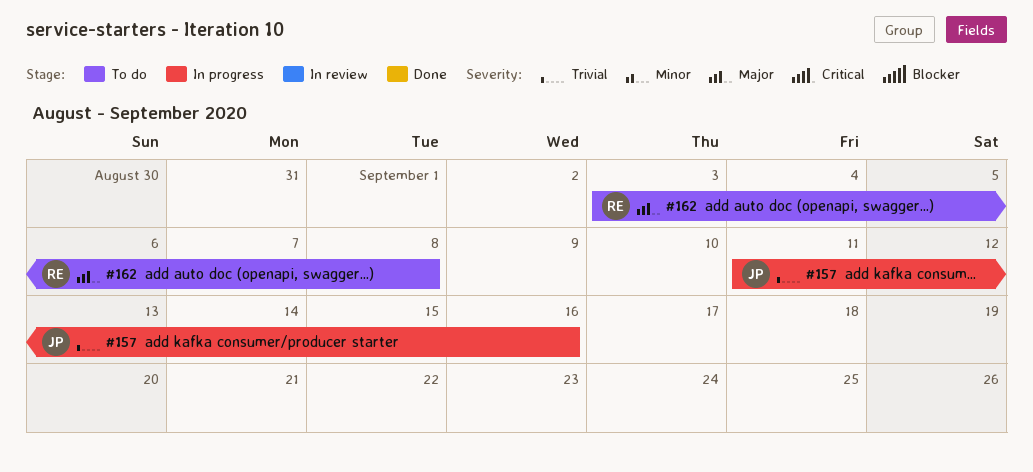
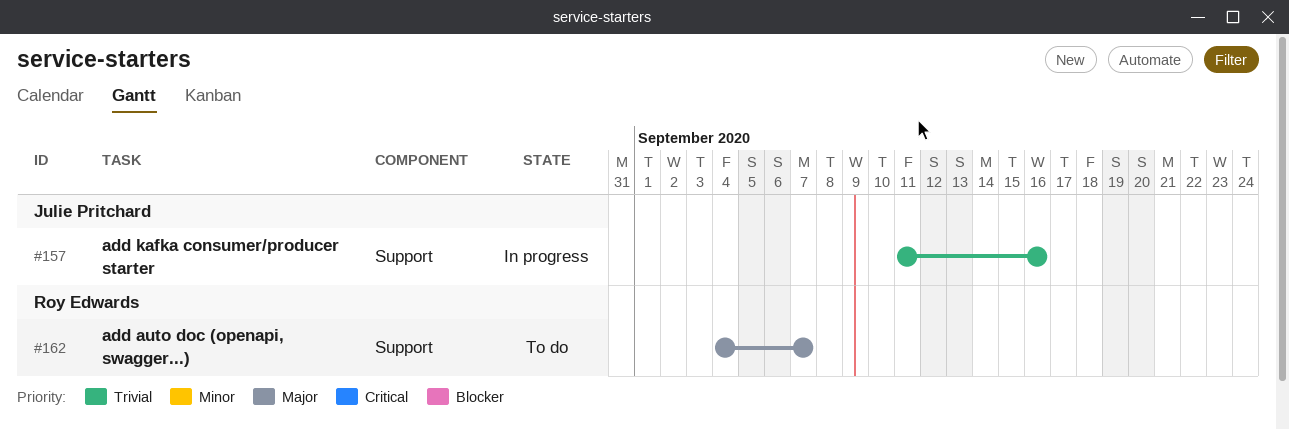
#162, start: Sep 3 -> Sep 4
#162, due: Sep 8 -> Sep 7

